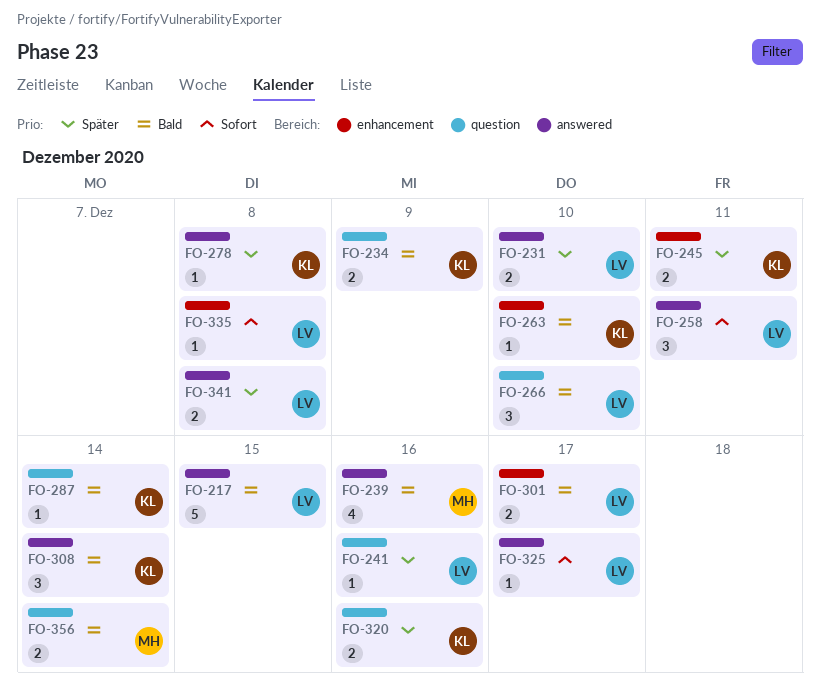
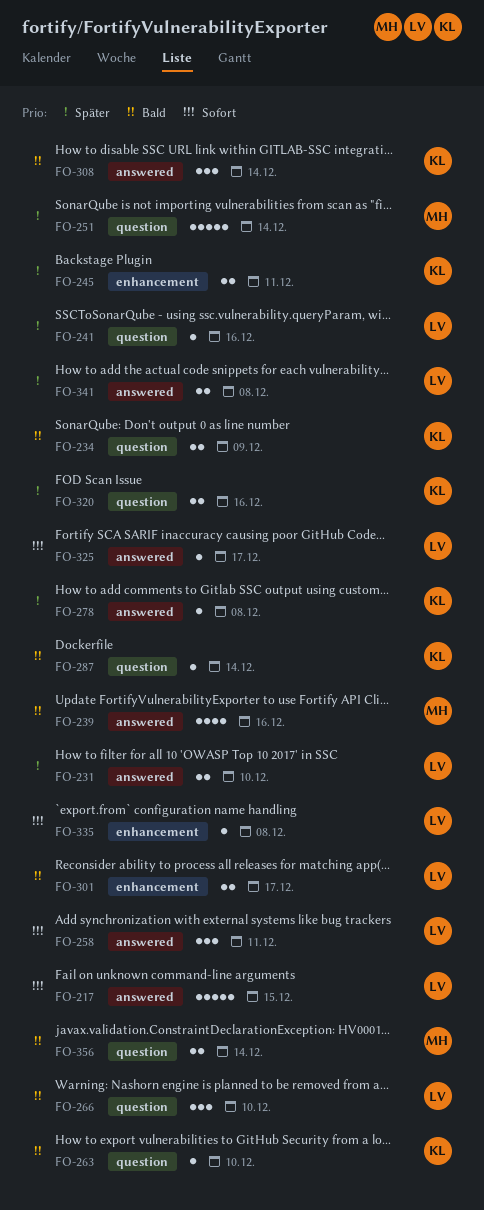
FO-217, priority: Bald -> Sofort
FO-251: none -> present
FO-263, label: enhancement -> question

